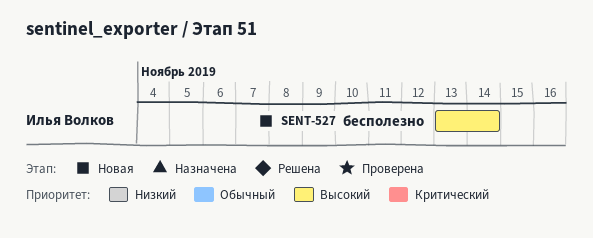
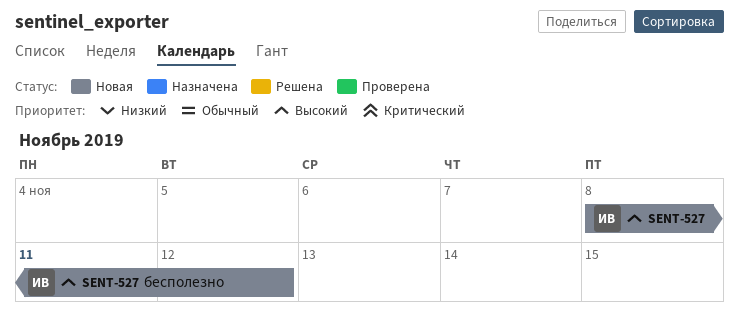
SENT-527, start: Nov 13 -> Nov 8
SENT-527, due: Nov 14 -> Nov 12

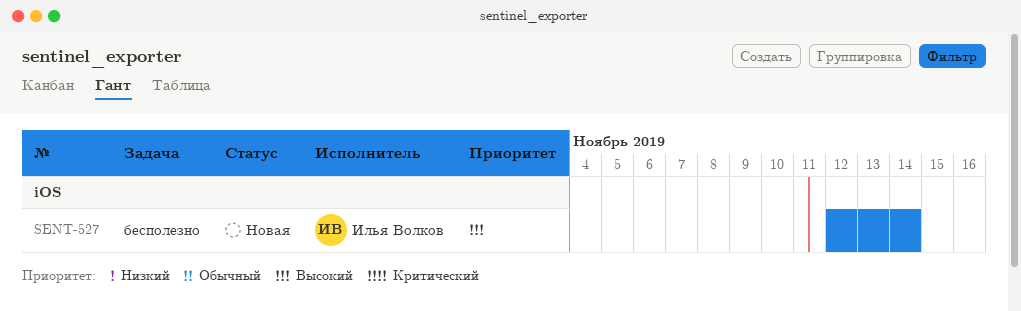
SENT-527, start: Nov 8 -> Nov 12
SENT-527, due: Nov 12 -> Nov 14

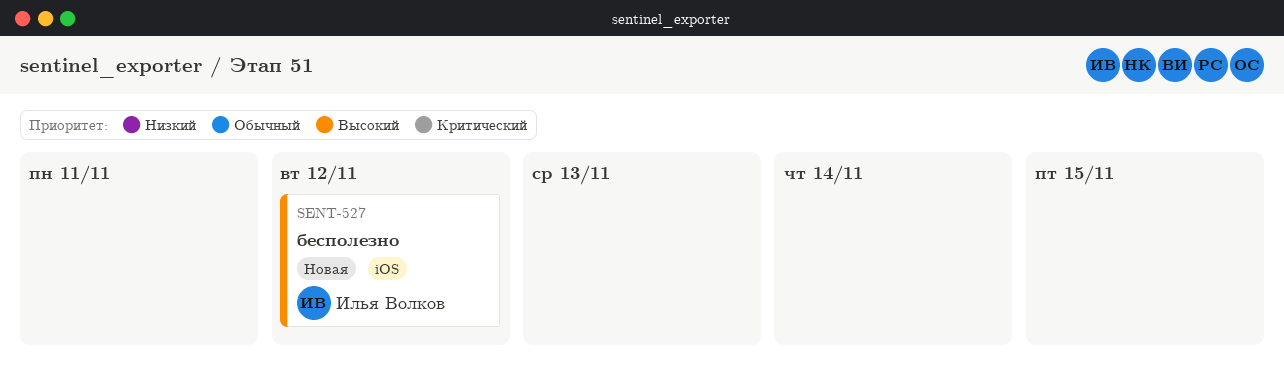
SENT-527, due: Nov 14 -> Nov 12

